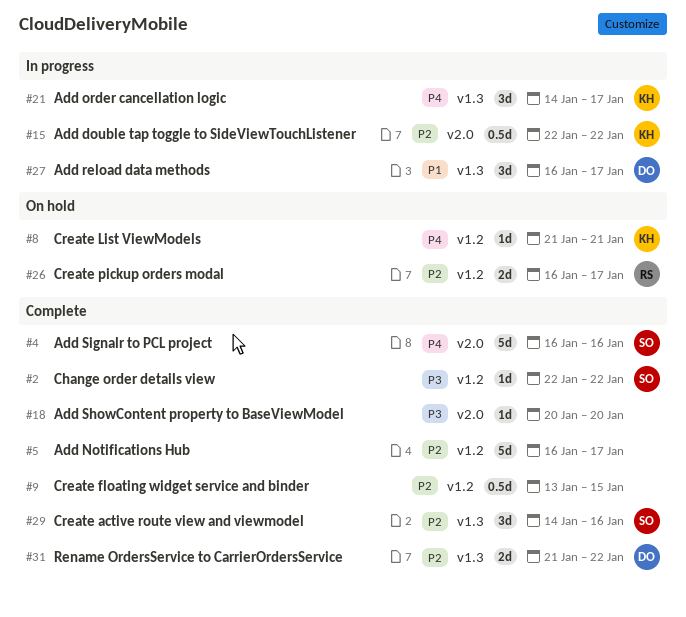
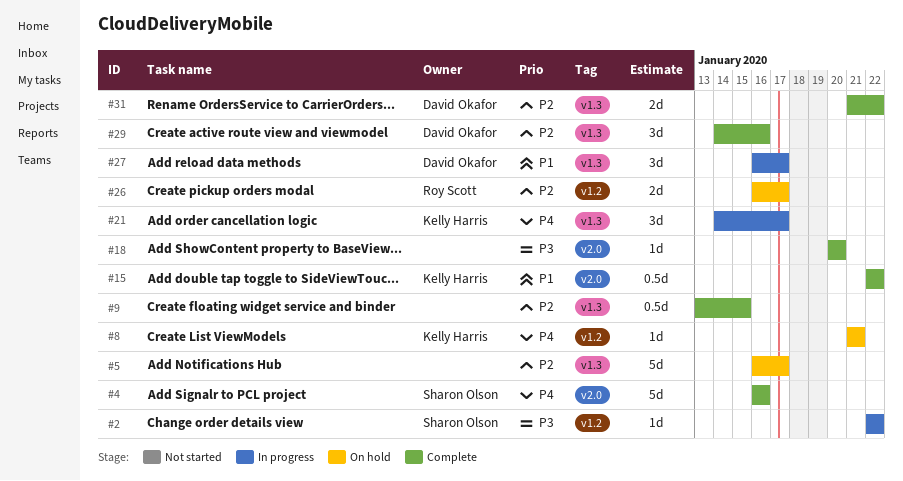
#2, status: Complete -> In progress
#5, status: Complete -> On hold
#5, label: v1.2 -> v1.3
#9, label: v1.2 -> v1.3
#15, status: In progress -> Complete
#15, priority: P2 -> P1
#29, owner: Sharon Olson -> David Okafor

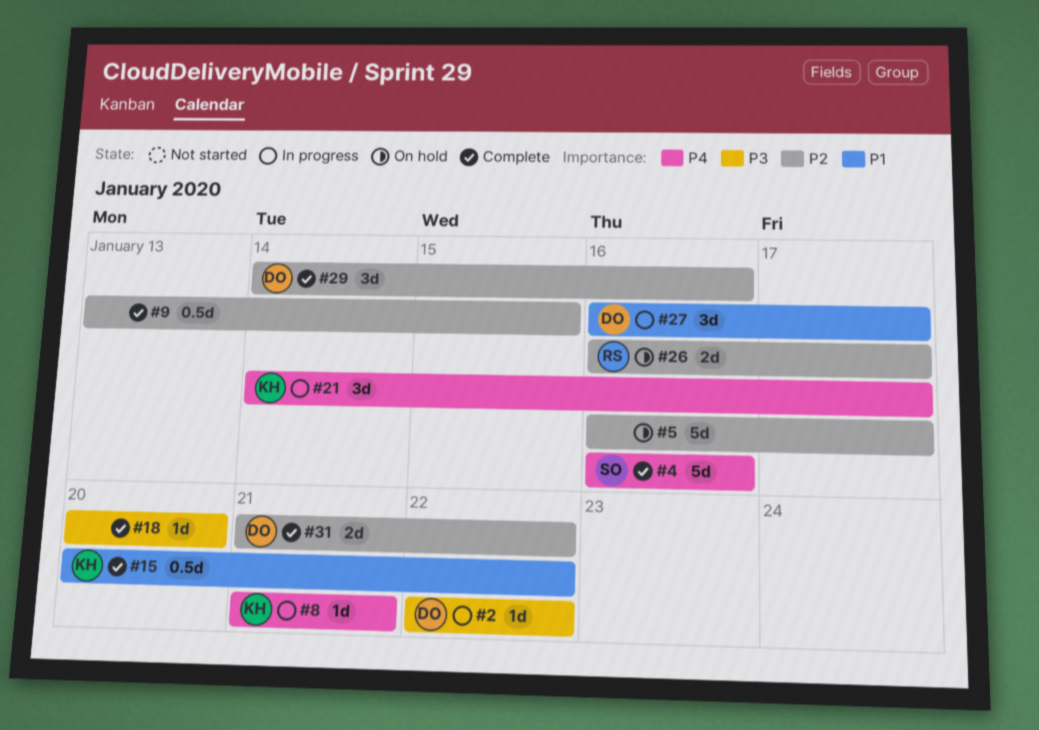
#2, owner: Sharon Olson -> David Okafor
#8, status: On hold -> In progress
#15, start: Jan 22 -> Jan 20

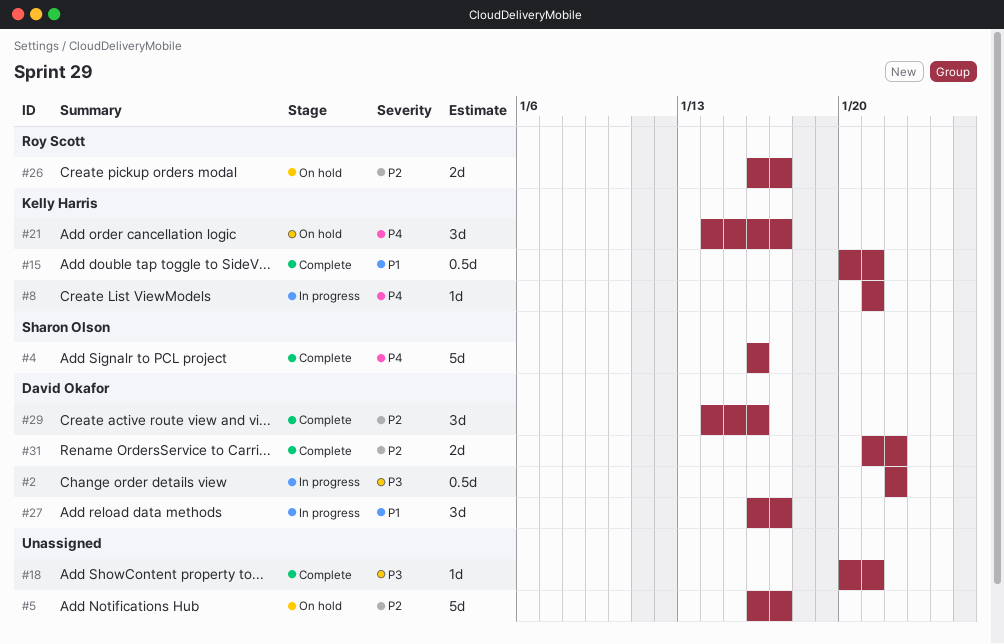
#2, estimate: 1d -> 0.5d
#9: present -> none
#15, due: Jan 22 -> Jan 21
#18, due: Jan 20 -> Jan 21
#21, status: In progress -> On hold

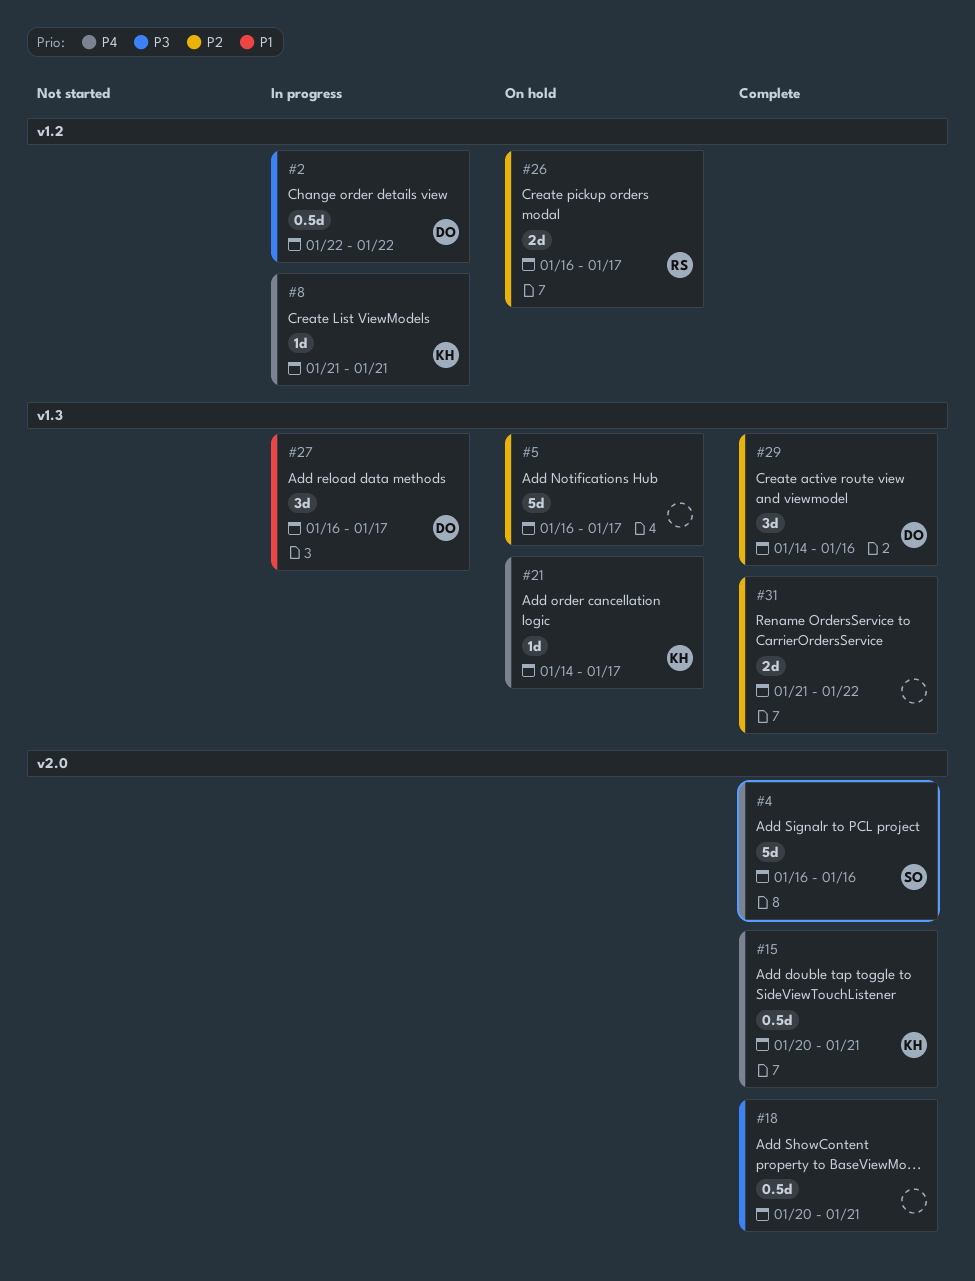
#15, priority: P1 -> P4
#18, estimate: 1d -> 0.5d
#21, estimate: 3d -> 1d
#31, owner: David Okafor -> none

